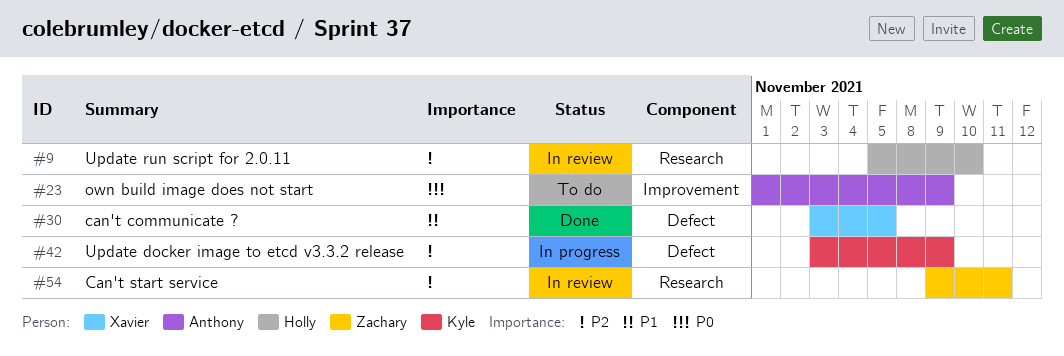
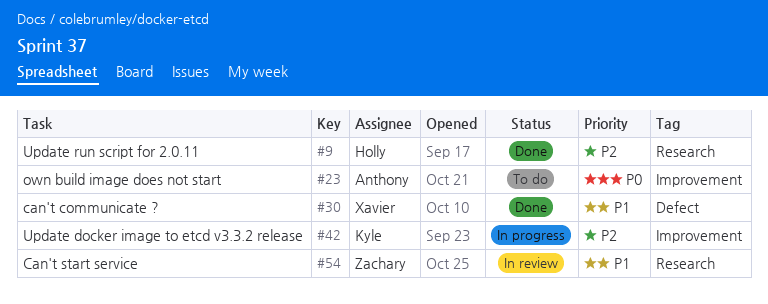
#9, status: In review -> Done
#42, label: Defect -> Improvement
#54, priority: P2 -> P1

